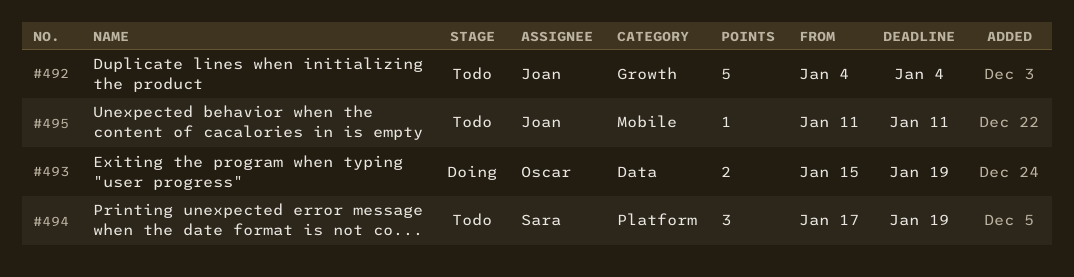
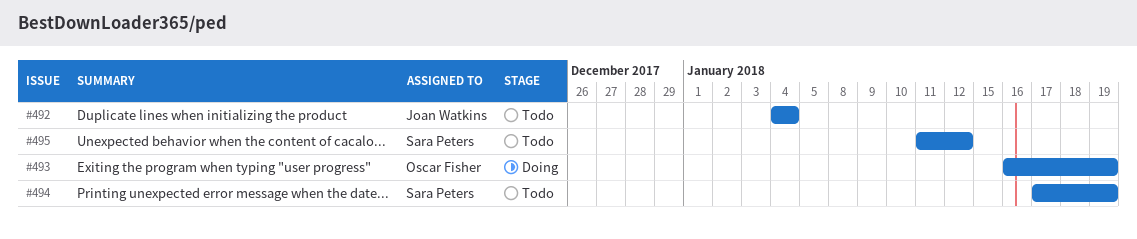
#493, start: Jan 15 -> Jan 16
#495, owner: Joan Watkins -> Sara Peters
#495, due: Jan 11 -> Jan 12

